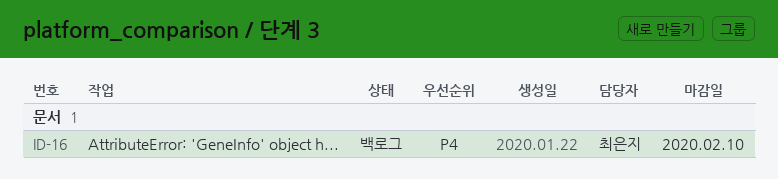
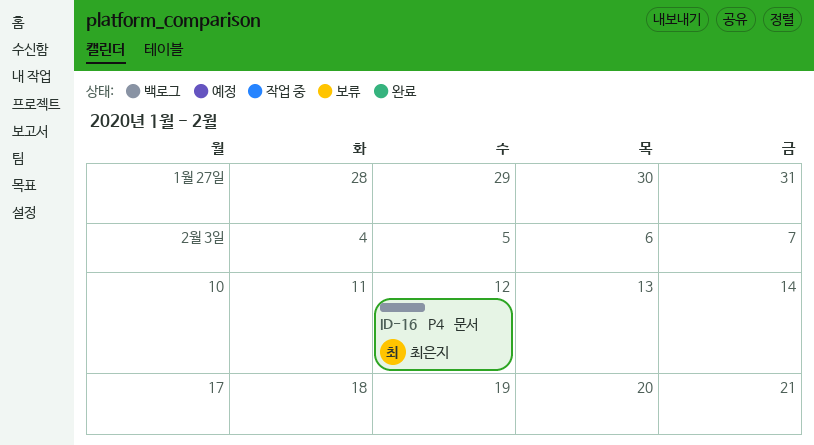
ID-16, due: Feb 10 -> Feb 12

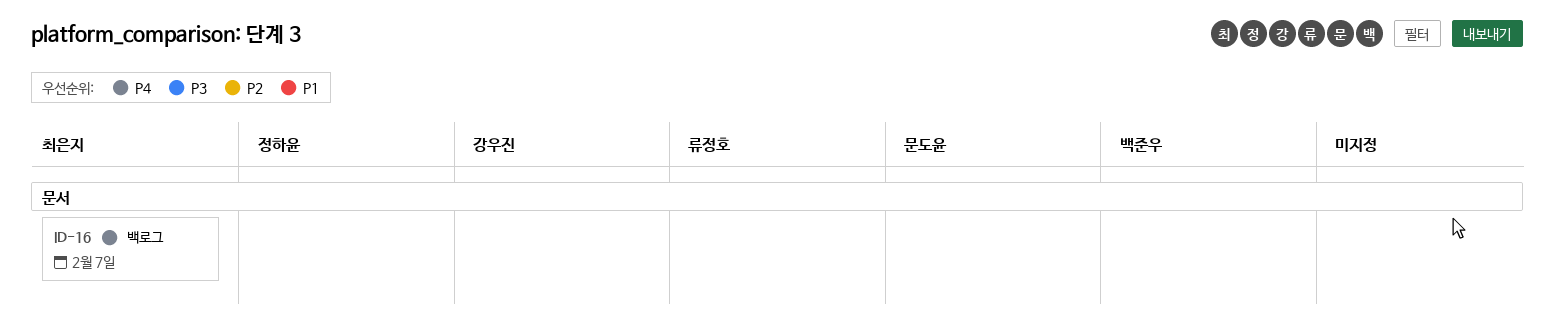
ID-16, due: Feb 12 -> Feb 7

